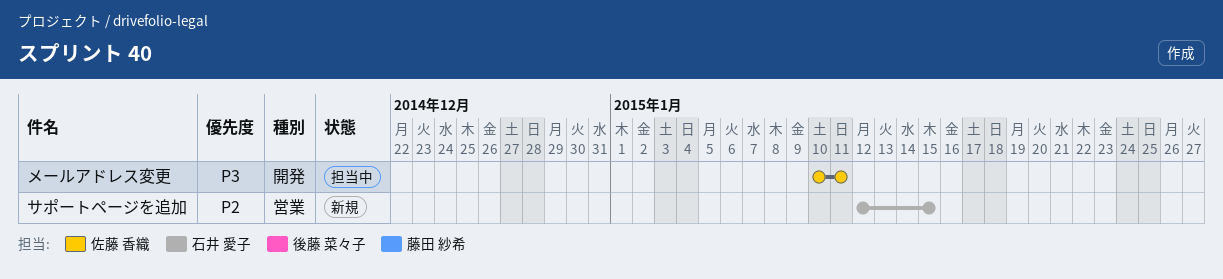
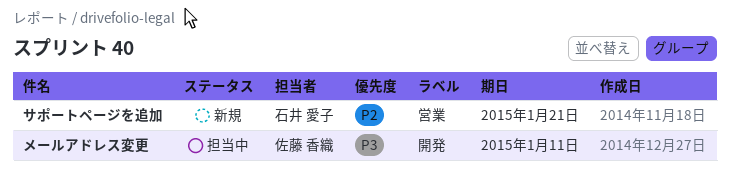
サポートページを追加, due: Jan 15 -> Jan 21

